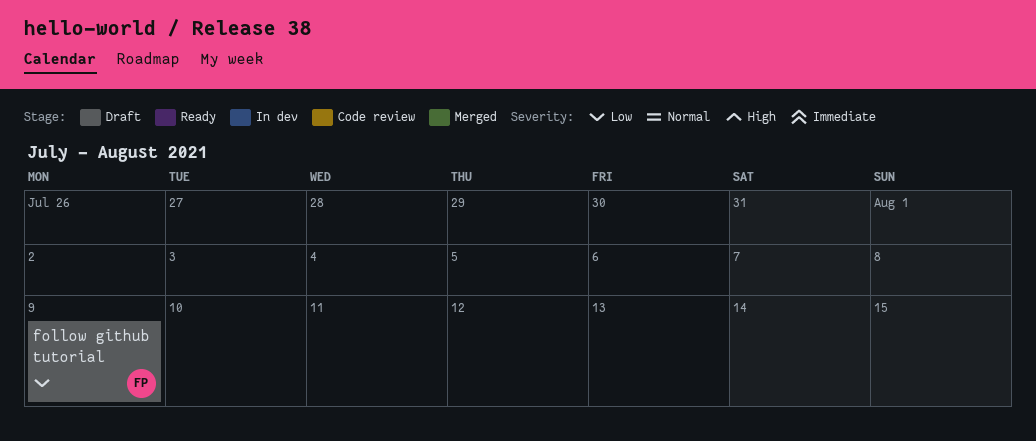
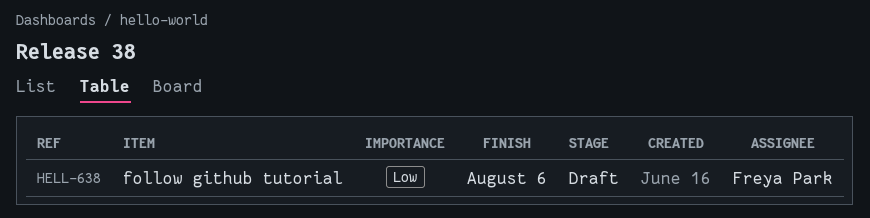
follow github tutorial, due: Aug 9 -> Aug 6

